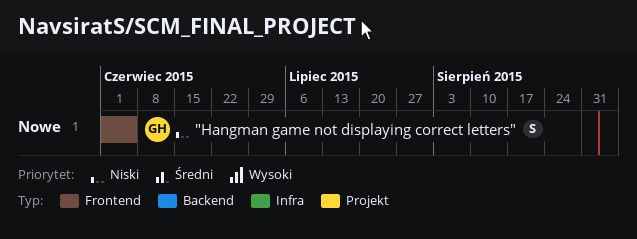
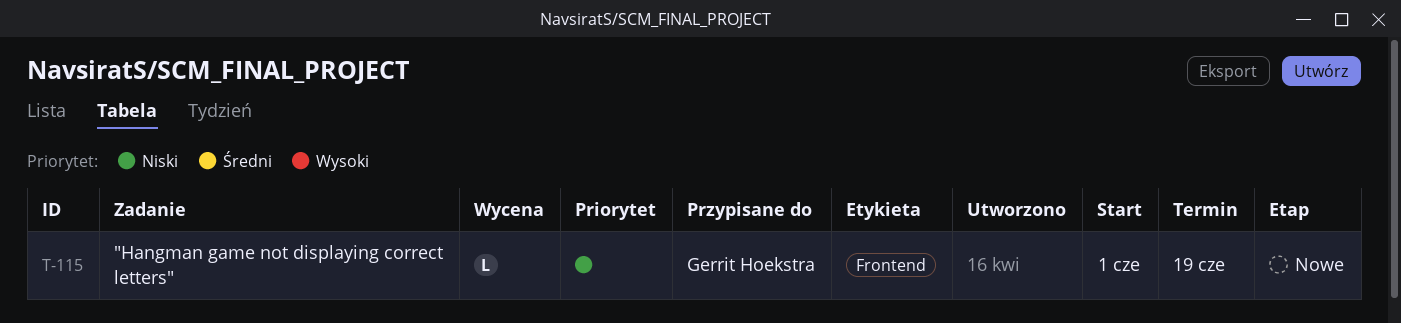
"Hangman game not displaying correct letters", estimate: S -> L
"Hangman game not displaying correct letters", due: Jun 5 -> Jun 19

